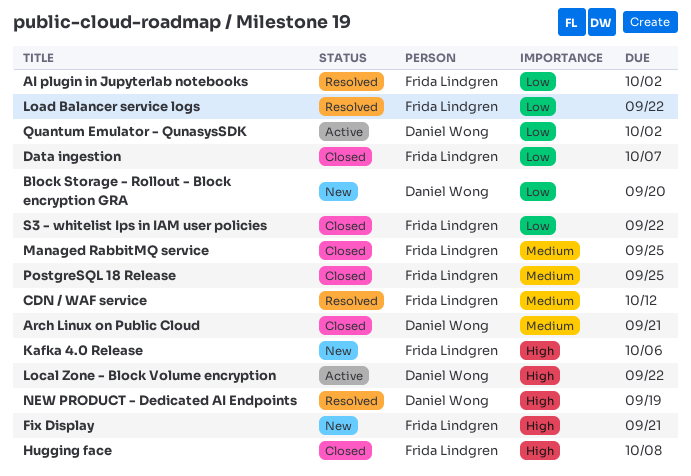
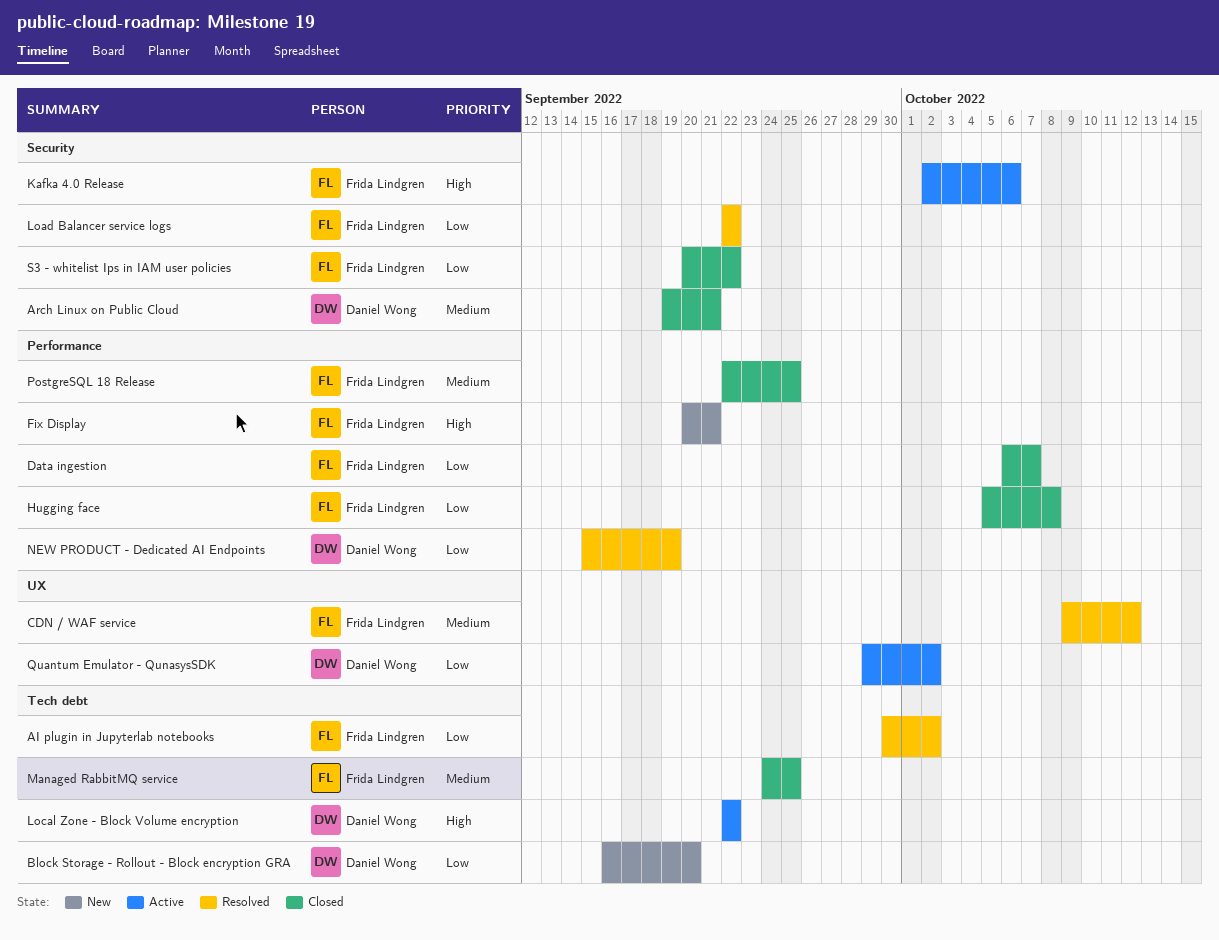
Hugging face, priority: High -> Low
Kafka 4.0 Release, status: New -> Active
NEW PRODUCT - Dedicated AI Endpoints, priority: High -> Low

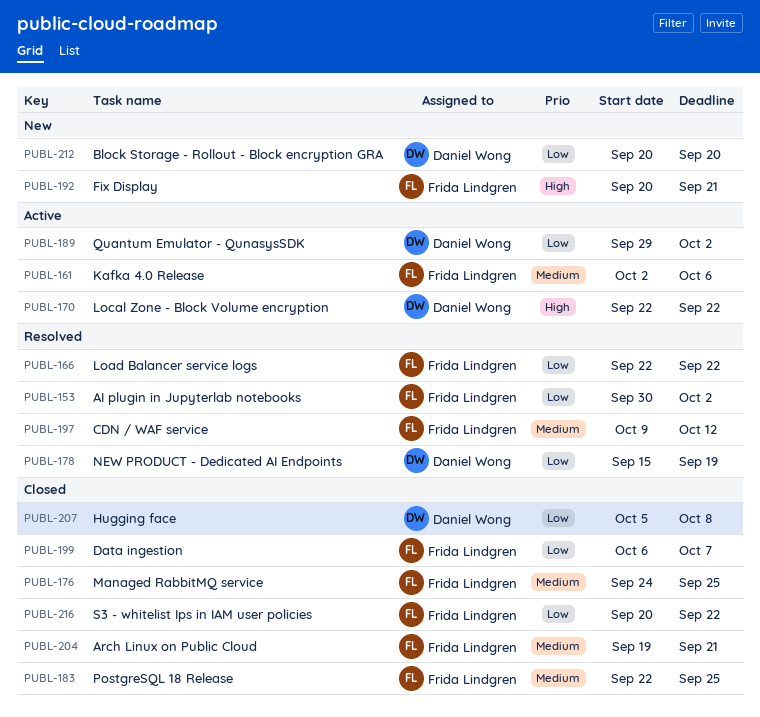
Arch Linux on Public Cloud, owner: Daniel Wong -> Frida Lindgren
Block Storage - Rollout - Block encryption GRA, start: Sep 16 -> Sep 20
Hugging face, owner: Frida Lindgren -> Daniel Wong
Kafka 4.0 Release, priority: High -> Medium

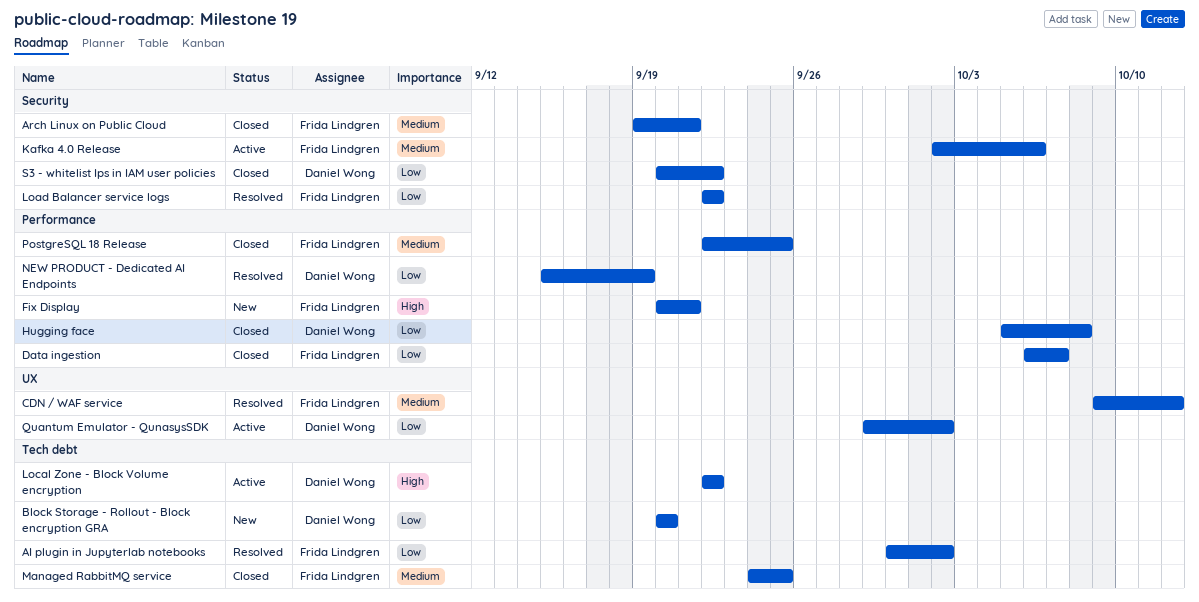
S3 - whitelist Ips in IAM user policies, owner: Frida Lindgren -> Daniel Wong

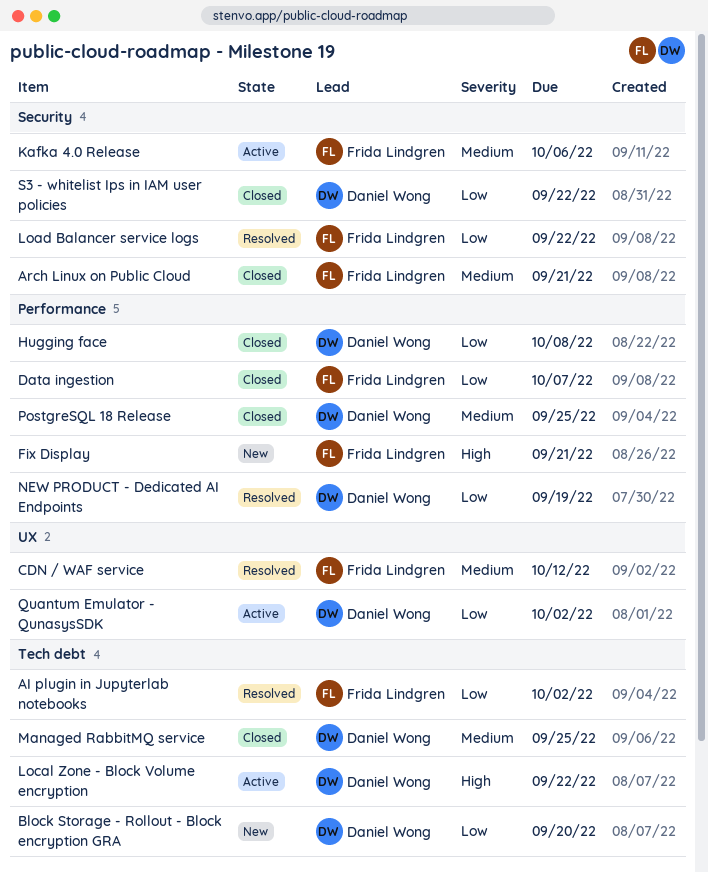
Managed RabbitMQ service, owner: Frida Lindgren -> Daniel Wong
PostgreSQL 18 Release, owner: Frida Lindgren -> Daniel Wong

